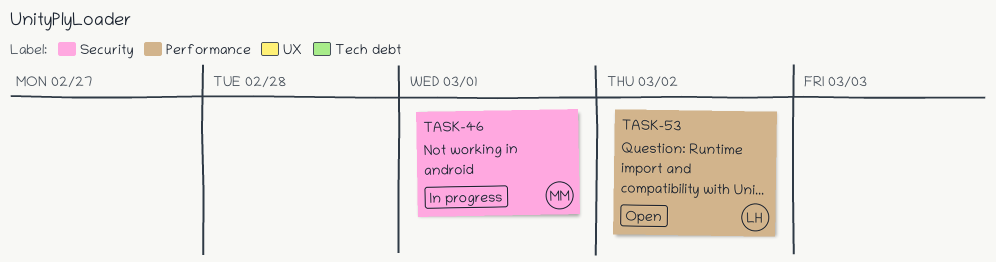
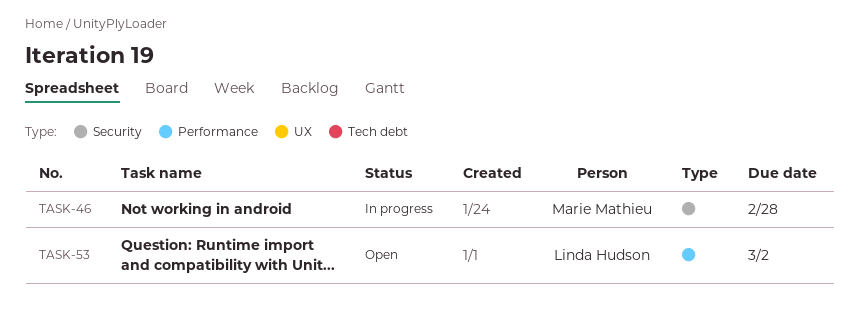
TASK-46, due: Mar 1 -> Feb 28

